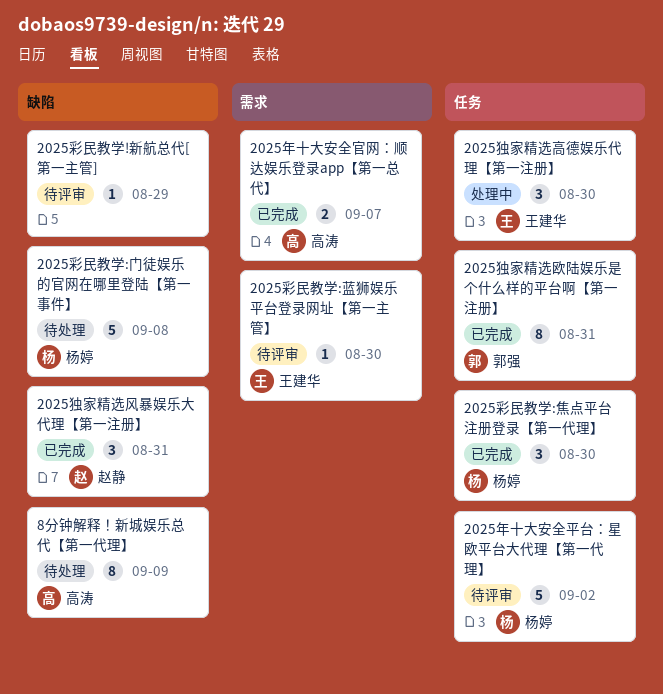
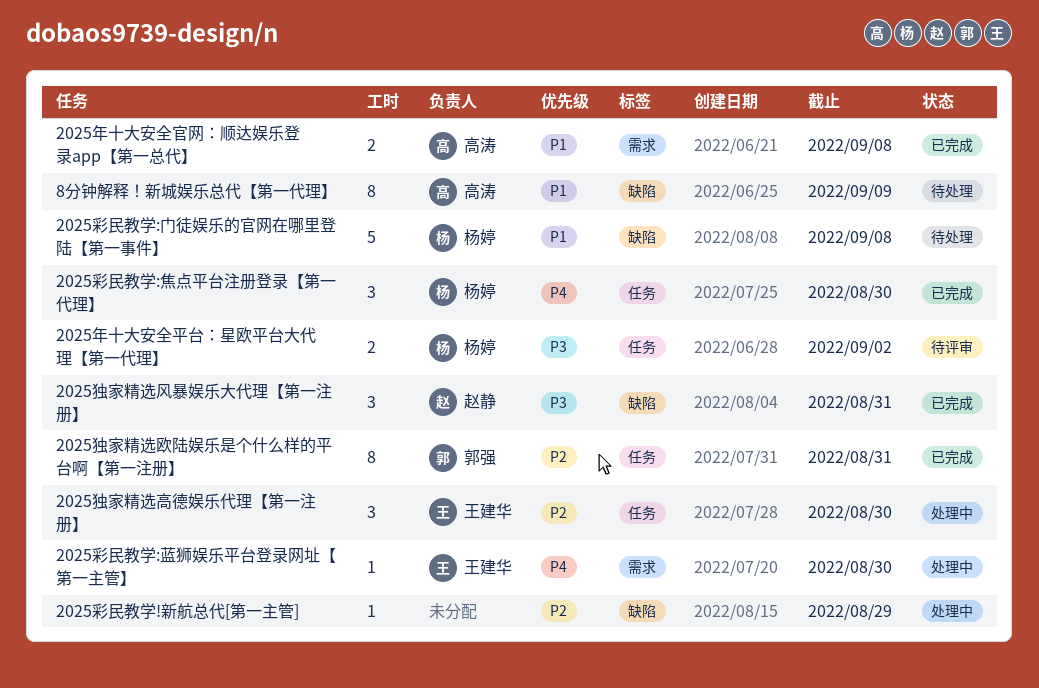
2025年十大安全官网：顺达娱乐登录app【第一总代】, due: Sep 7 -> Sep 8
2025年十大安全平台：星欧平台大代理【第一代理】, estimate: 5 -> 2
2025彩民教学!新航总代[第一主管], status: 待评审 -> 处理中
2025彩民教学:蓝狮娱乐平台登录网址【第一主管】, status: 待评审 -> 处理中

